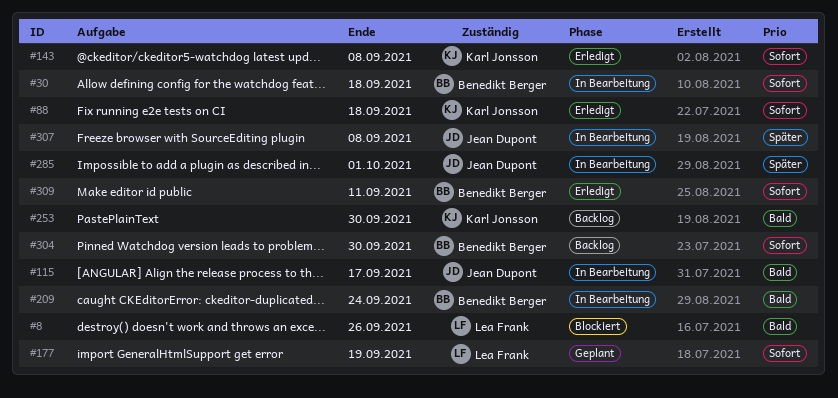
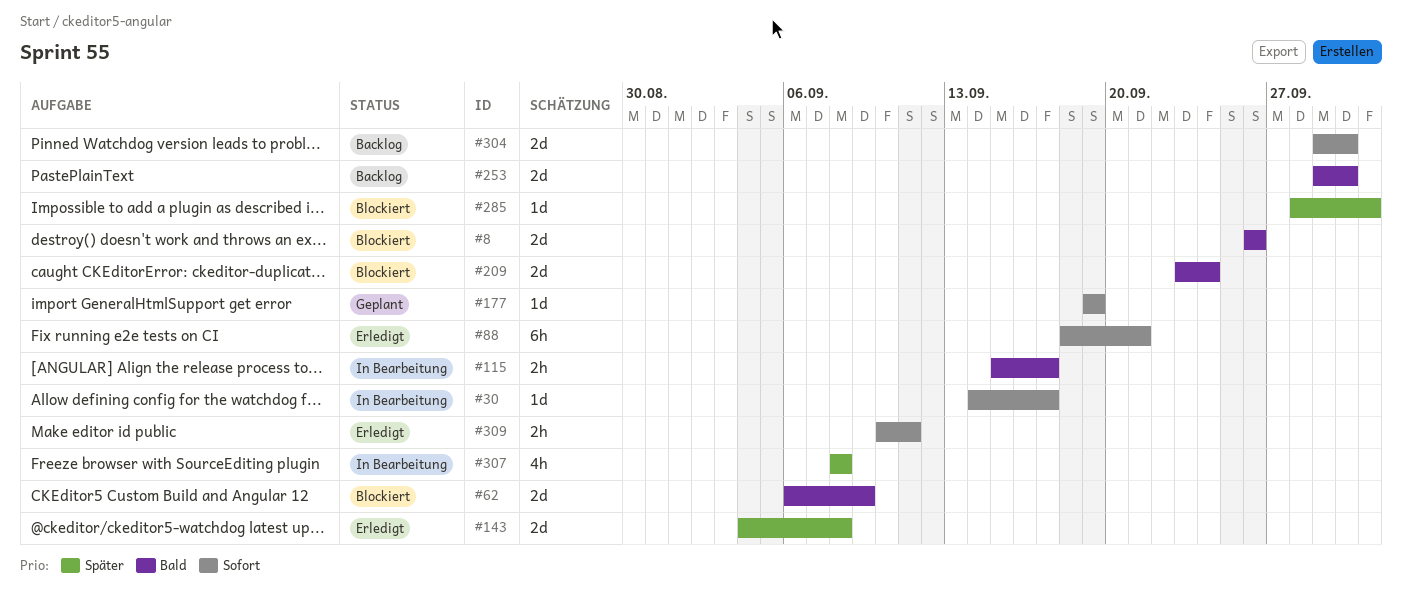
#30, due: Sep 18 -> Sep 17
#62: none -> present
#88, due: Sep 18 -> Sep 21
#143, priority: Sofort -> Später
#209, status: In Bearbeitung -> Blockiert
#285, status: In Bearbeitung -> Blockiert

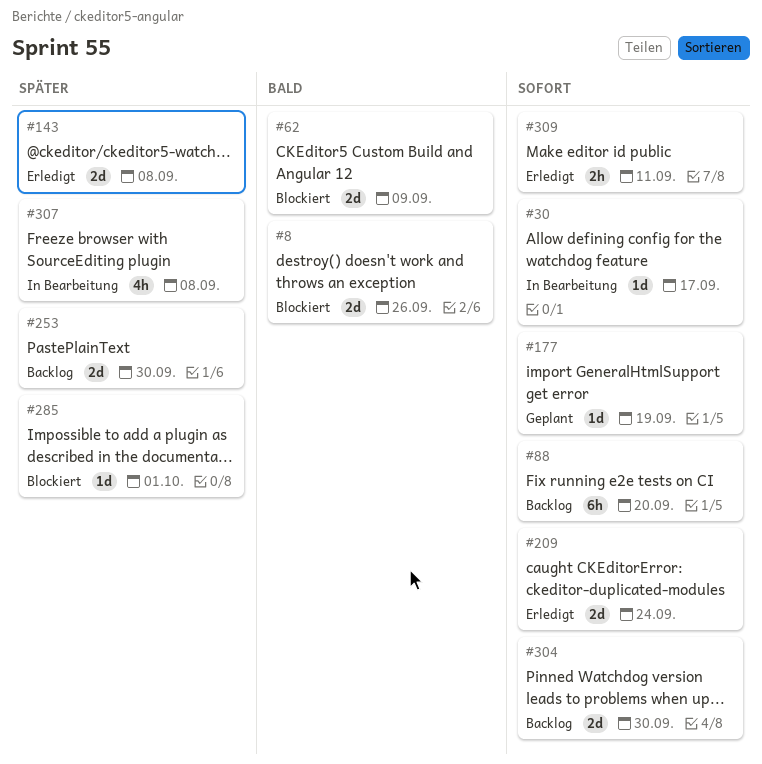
#88, status: Erledigt -> Backlog
#88, due: Sep 21 -> Sep 20
#115: present -> none
#209, status: Blockiert -> Erledigt
#209, priority: Bald -> Sofort
#253, priority: Bald -> Später

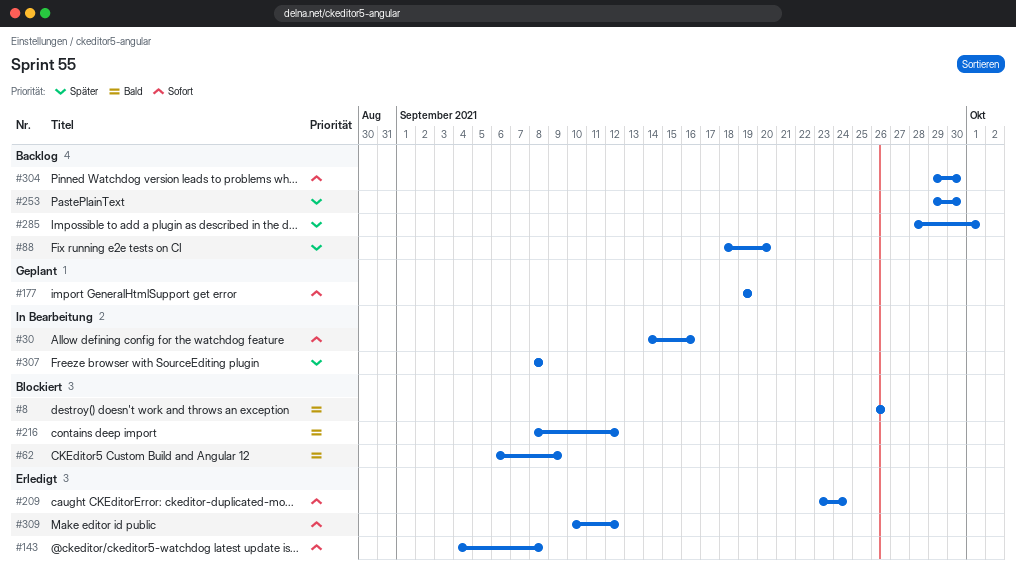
#30, due: Sep 17 -> Sep 16
#88, priority: Sofort -> Später
#143, priority: Später -> Sofort
#216: none -> present
#285, status: Blockiert -> Backlog
#309, due: Sep 11 -> Sep 12

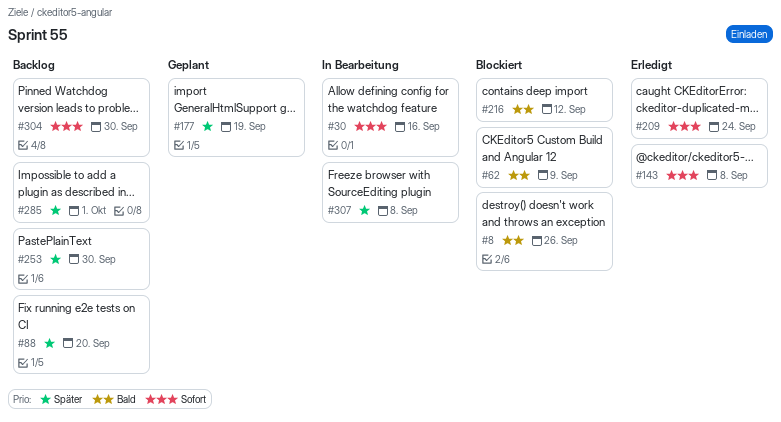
#177, priority: Sofort -> Später
#309: present -> none

